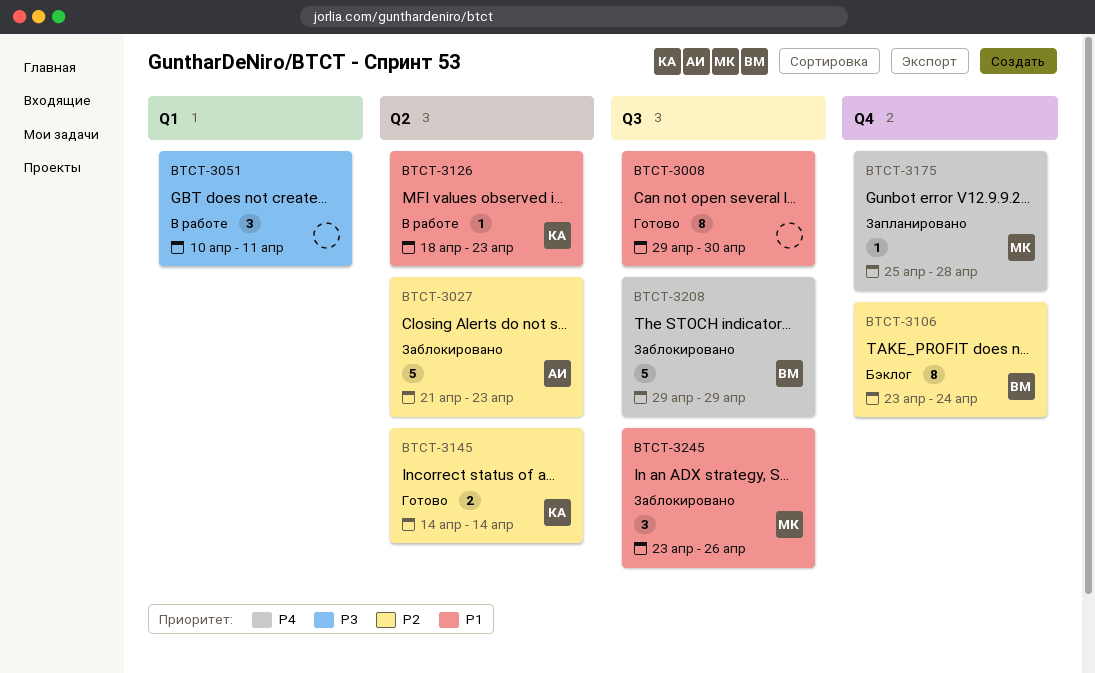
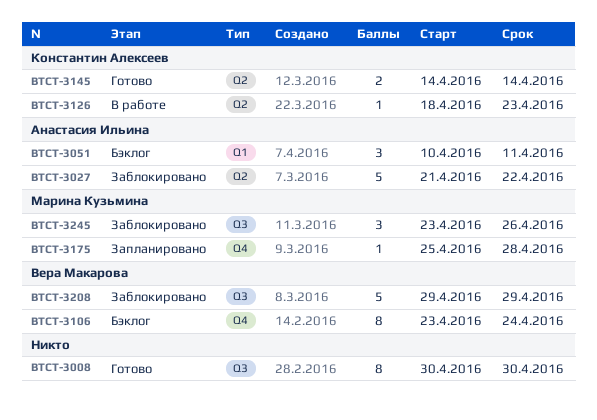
BTCT-3008, start: Apr 29 -> Apr 30
BTCT-3027, due: Apr 23 -> Apr 22
BTCT-3051, status: В работе -> Бэклог
BTCT-3051, owner: none -> Анастасия Ильина

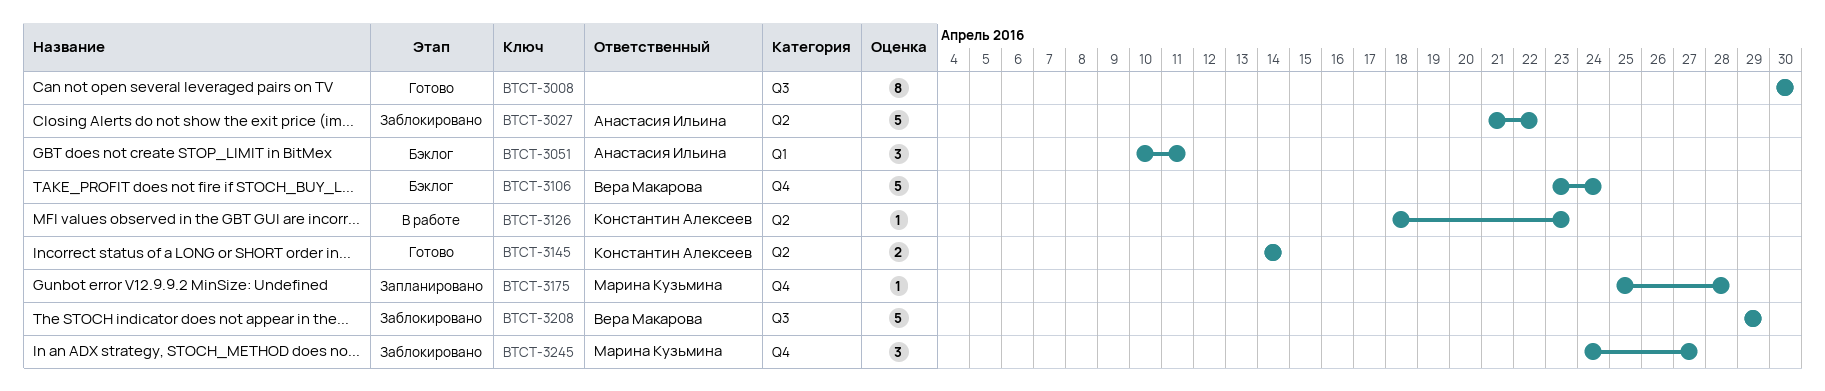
BTCT-3106, estimate: 8 -> 5
BTCT-3245, label: Q3 -> Q4
BTCT-3245, start: Apr 23 -> Apr 24
BTCT-3245, due: Apr 26 -> Apr 27

